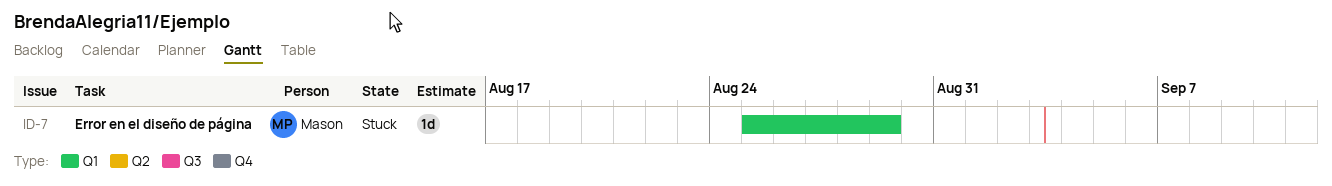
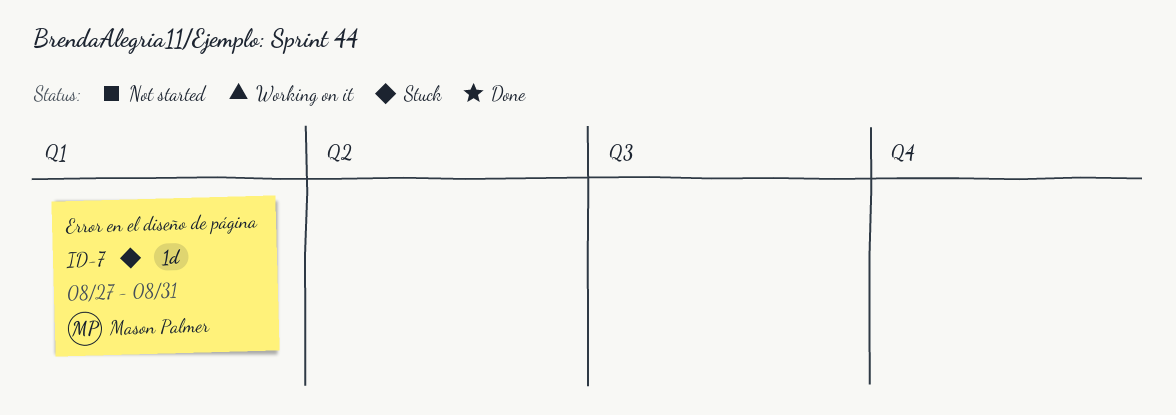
ID-7, start: Aug 25 -> Aug 27
ID-7, due: Aug 29 -> Aug 31

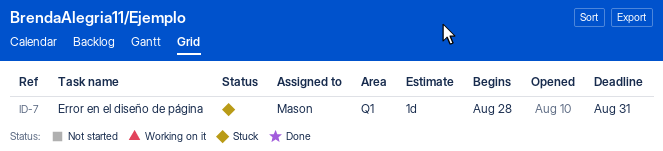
ID-7, start: Aug 27 -> Aug 28

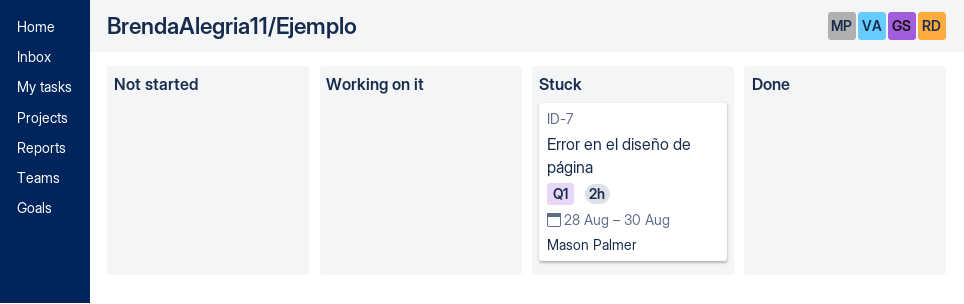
ID-7, estimate: 1d -> 2h
ID-7, due: Aug 31 -> Aug 30

